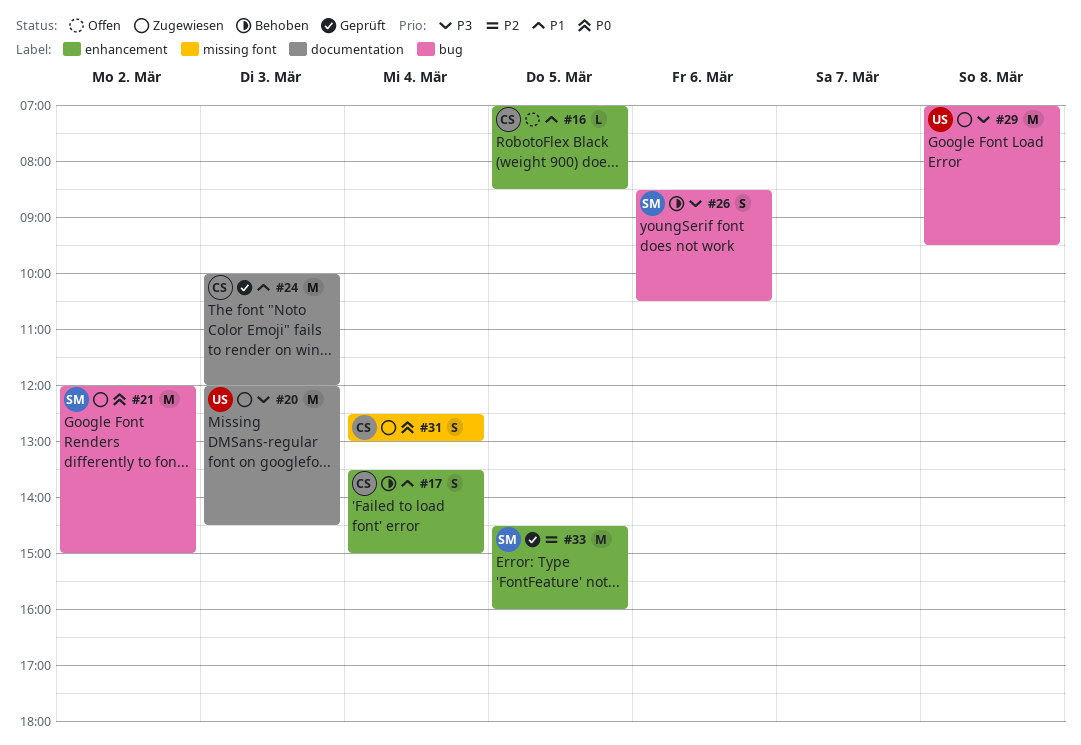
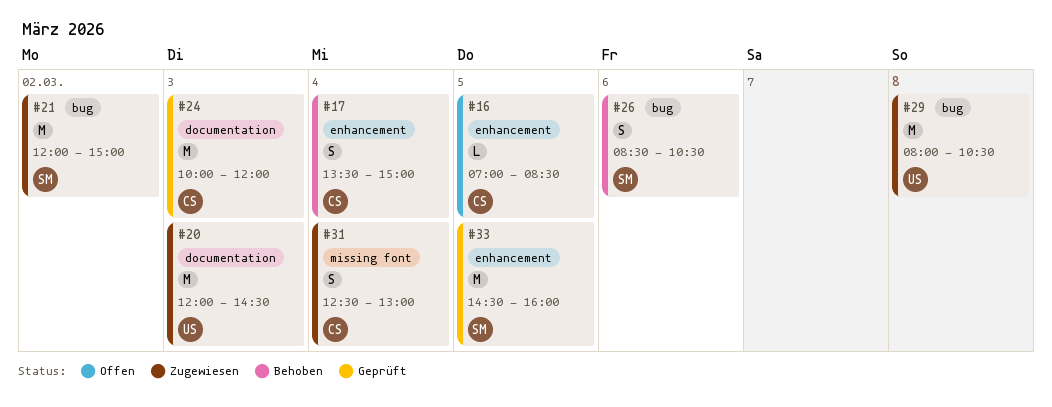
#29, begins: 07:00 -> 08:00
#29, ends: 09:30 -> 10:30

